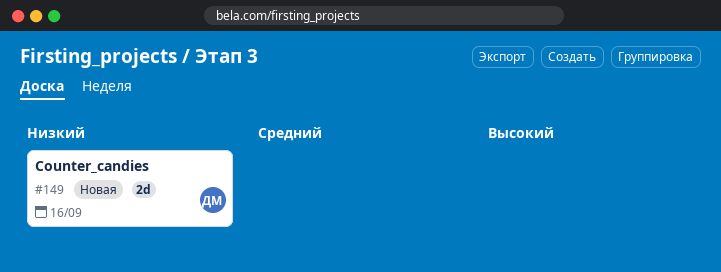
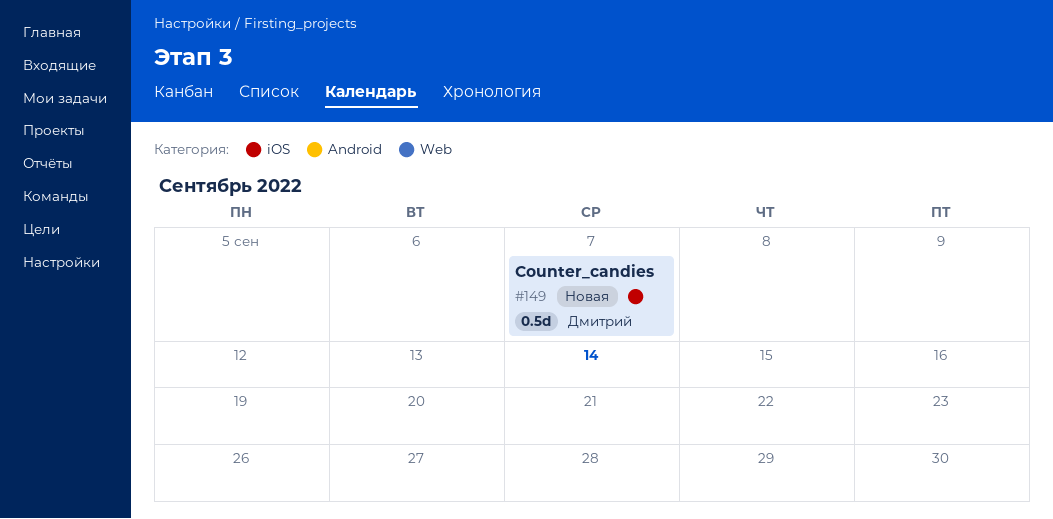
#149, estimate: 2d -> 0.5d
#149, due: Sep 16 -> Sep 7

